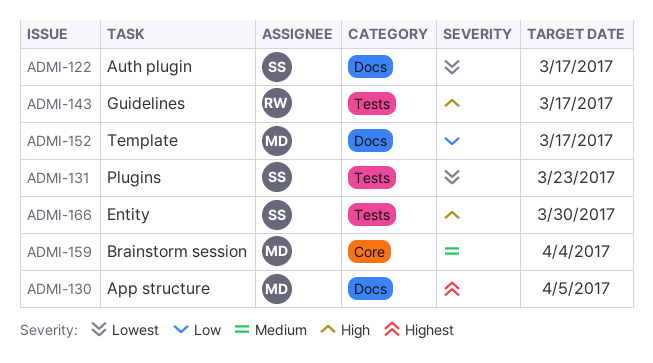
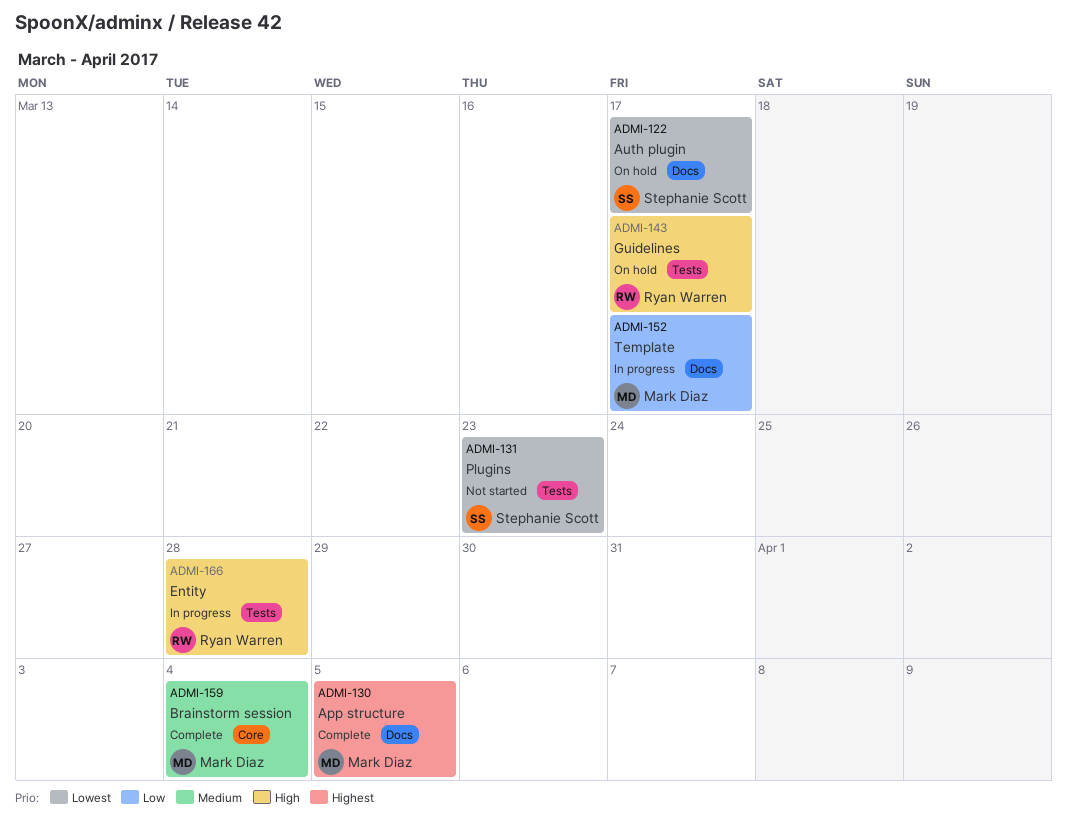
ADMI-166, owner: Stephanie Scott -> Ryan Warren
ADMI-166, due: Mar 30 -> Mar 28

